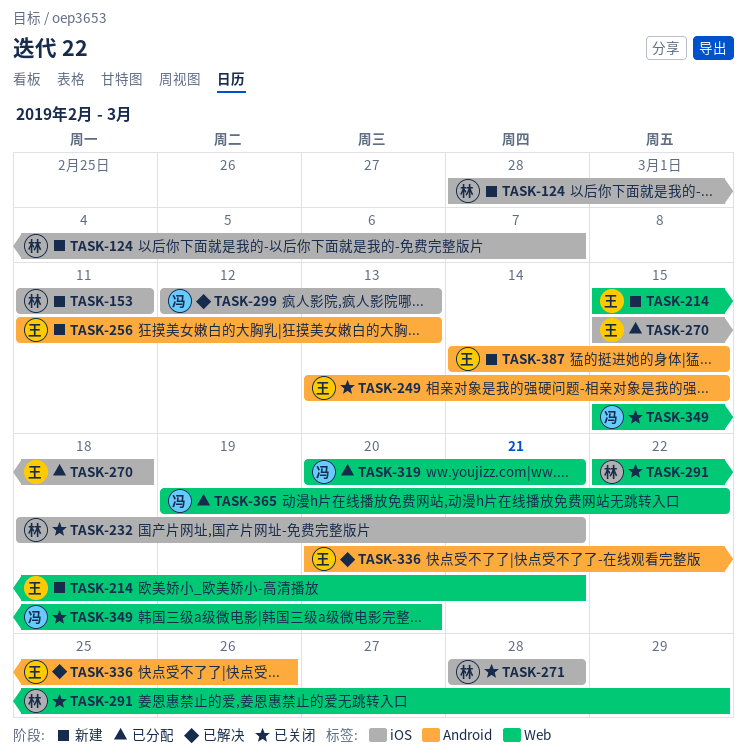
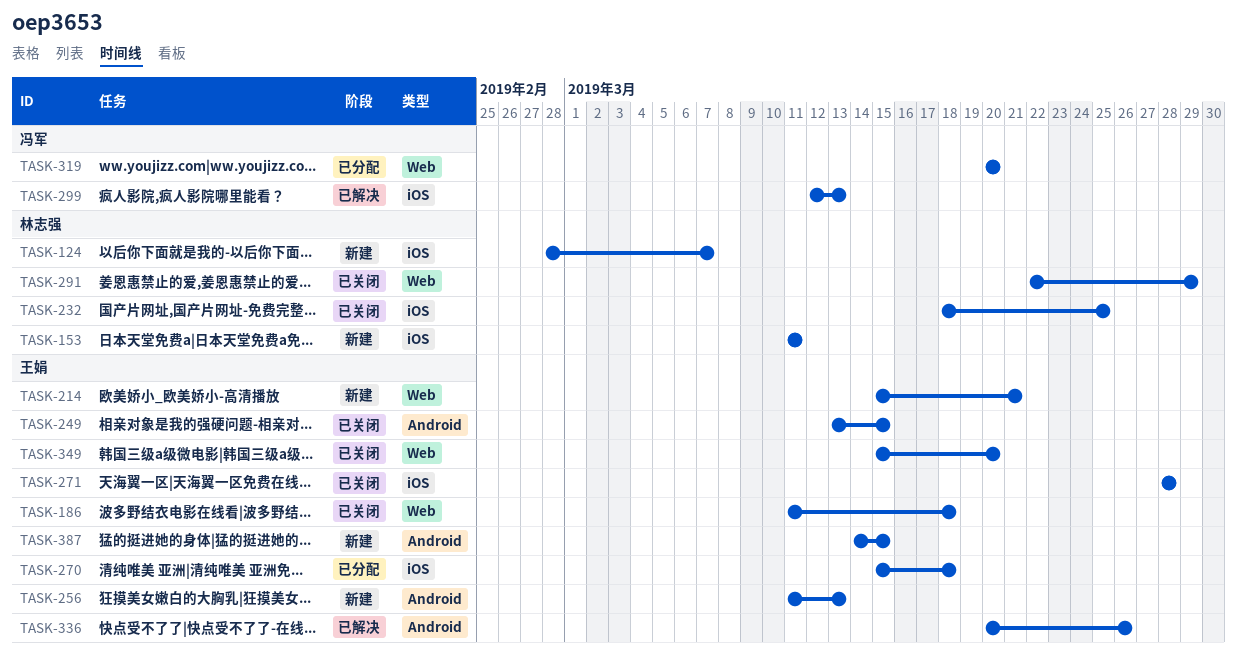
TASK-186: none -> present
TASK-232, due: Mar 21 -> Mar 25
TASK-271, owner: 林志强 -> 王娟
TASK-319, due: Mar 21 -> Mar 20
TASK-349, owner: 冯军 -> 王娟
TASK-365: present -> none

